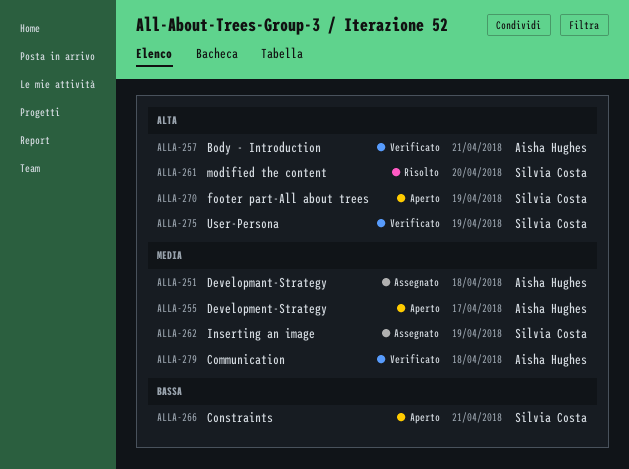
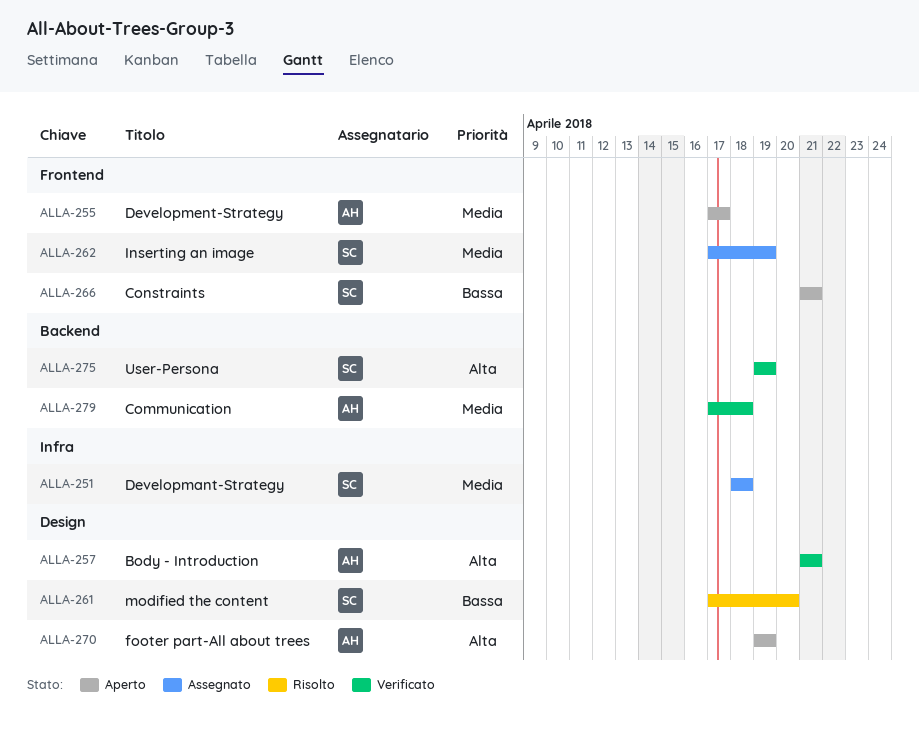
ALLA-251, owner: Aisha Hughes -> Silvia Costa
ALLA-261, priority: Alta -> Bassa
ALLA-270, owner: Silvia Costa -> Aisha Hughes

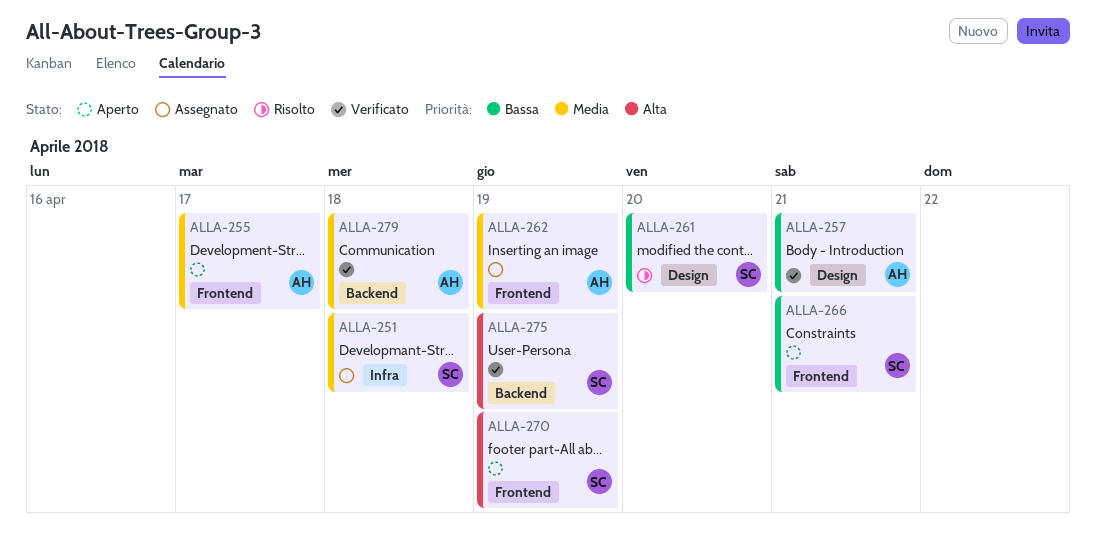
ALLA-257, priority: Alta -> Bassa
ALLA-262, owner: SC -> AH
ALLA-270, owner: AH -> SC
ALLA-270, label: Design -> Frontend

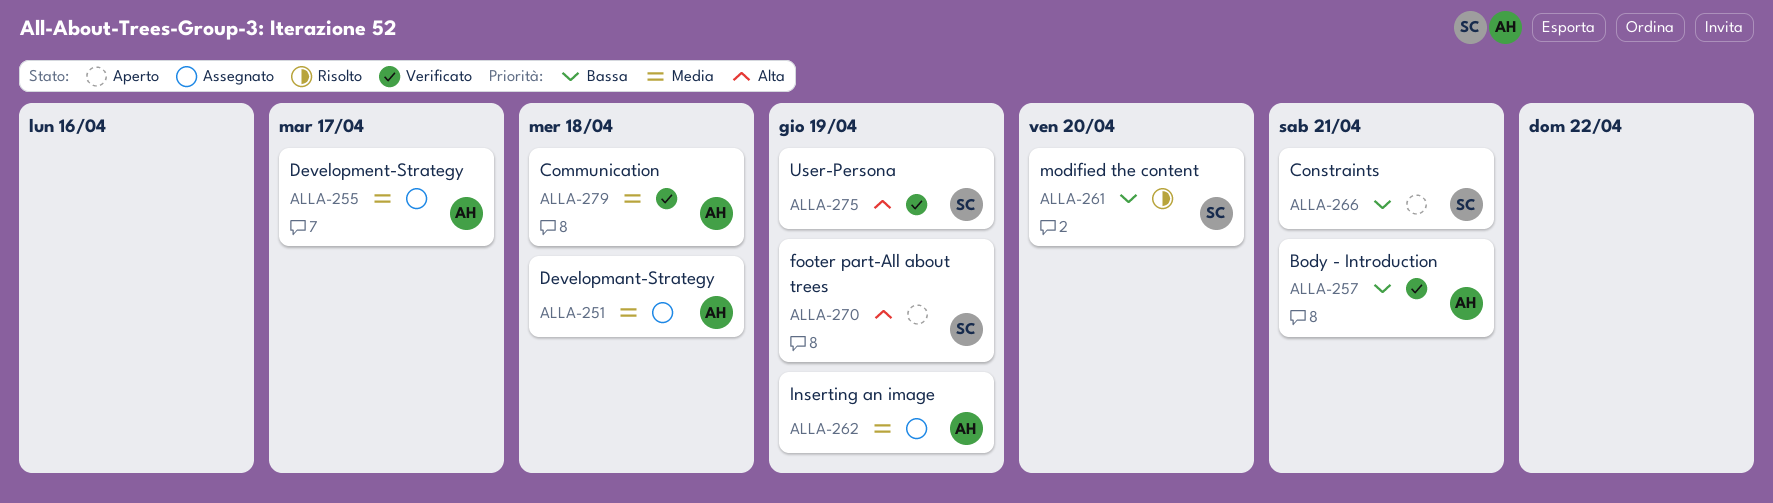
ALLA-251, owner: SC -> AH
ALLA-255, status: Aperto -> Assegnato

